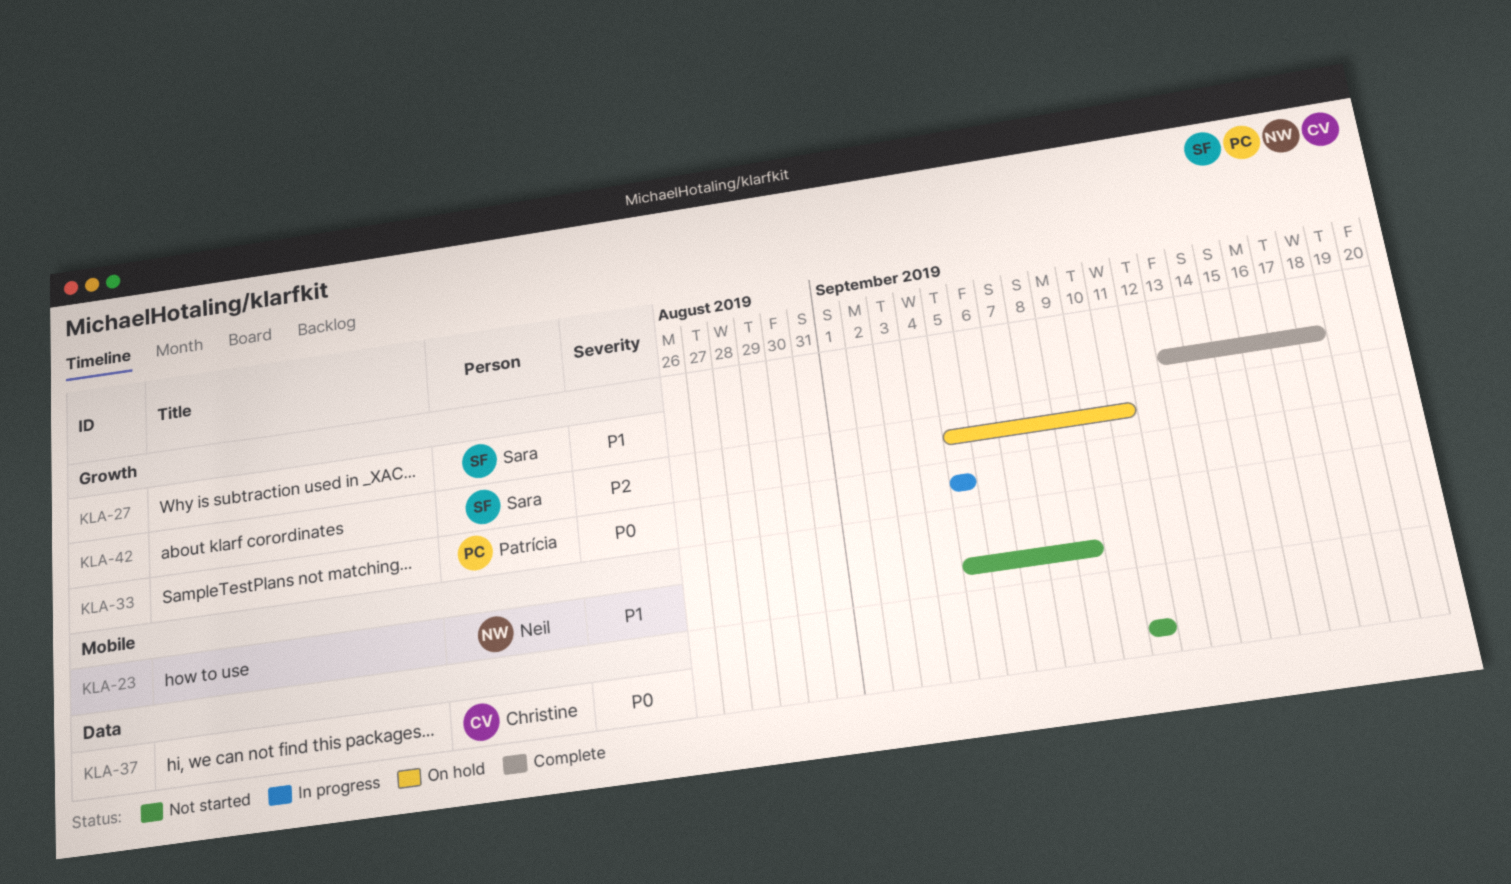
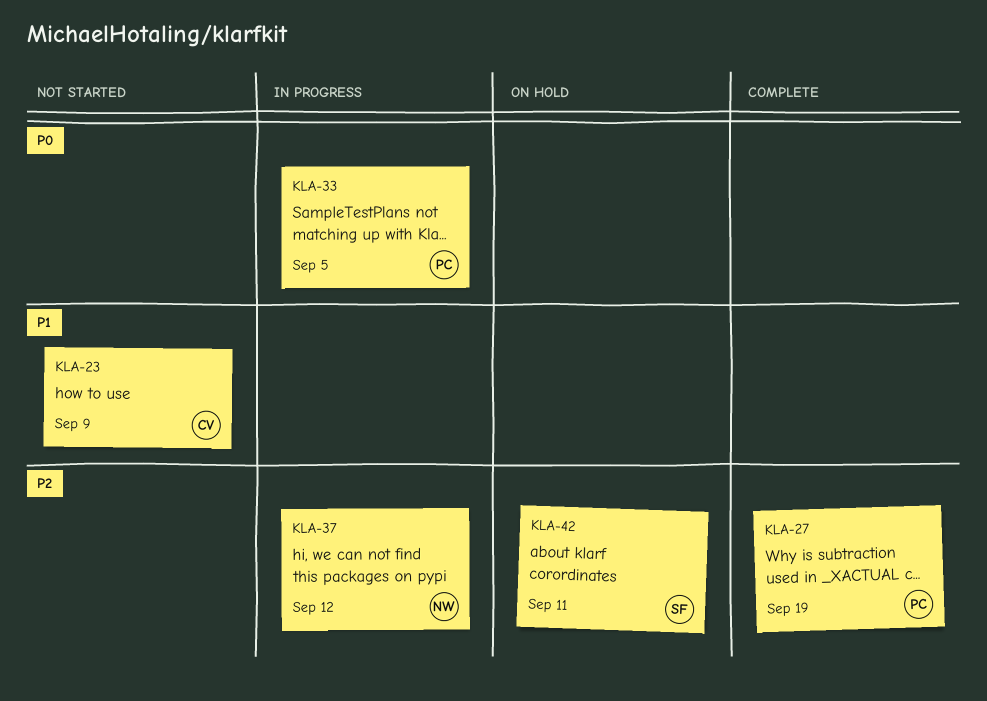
KLA-23, owner: Neil -> Christine
KLA-27, owner: Sara -> Patrícia
KLA-27, priority: P1 -> P2
KLA-27, due: Sep 18 -> Sep 19
KLA-37, status: Not started -> In progress
KLA-37, owner: Christine -> Neil
KLA-37, priority: P0 -> P2
KLA-37, due: Sep 11 -> Sep 12

